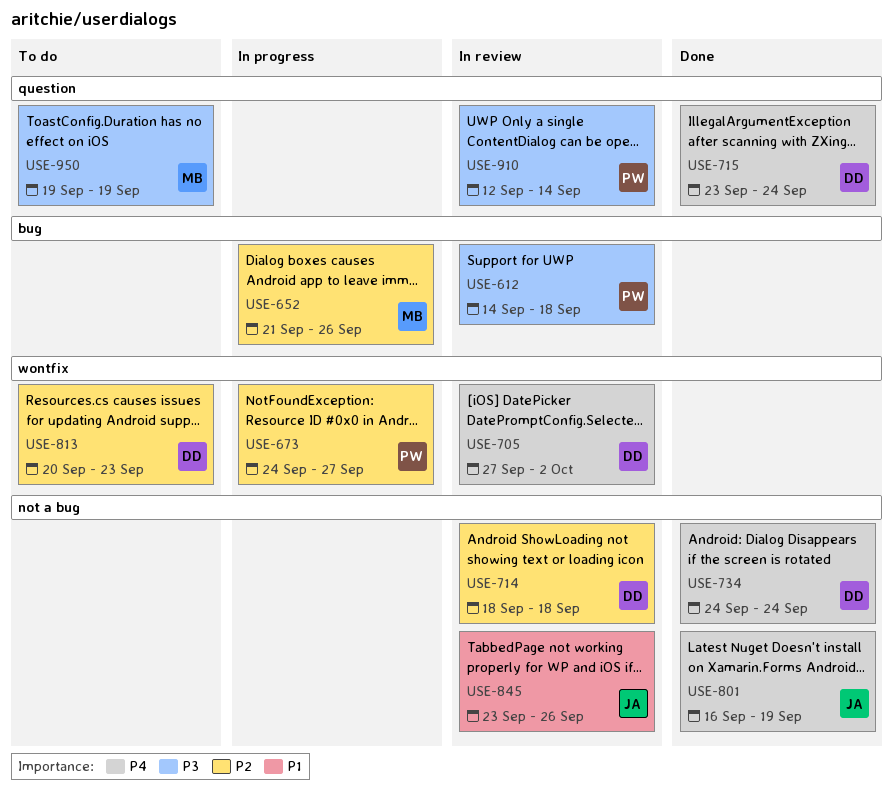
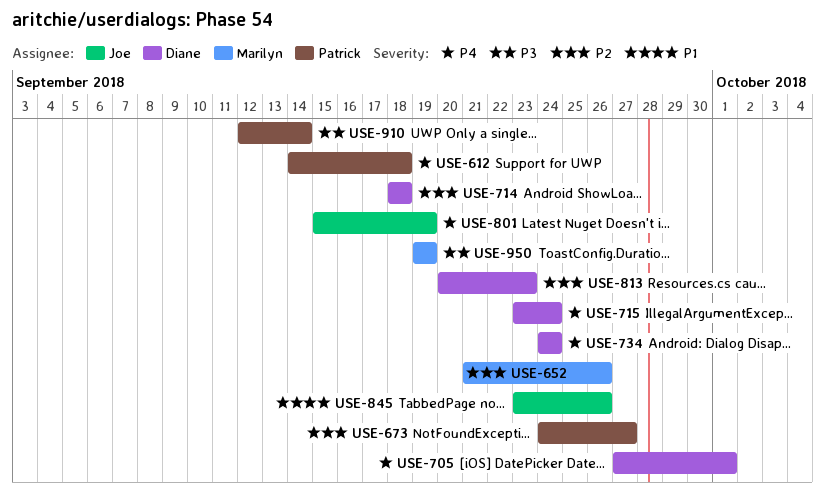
USE-612, priority: P3 -> P4
USE-705, due: Oct 2 -> Oct 1
USE-801, start: Sep 16 -> Sep 15

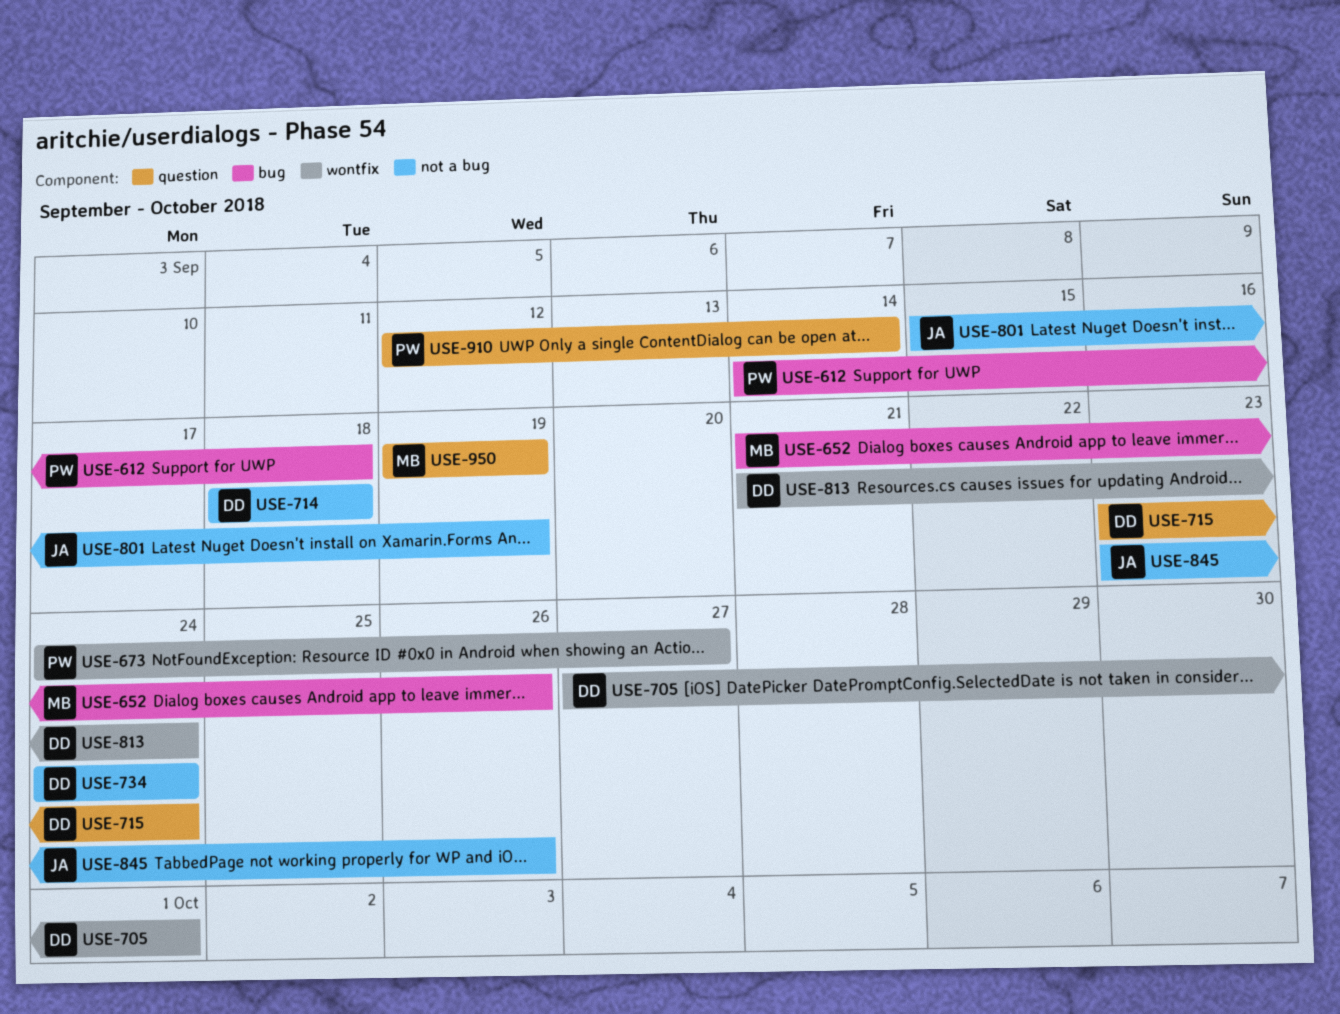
USE-813, start: Sep 20 -> Sep 21
USE-813, due: Sep 23 -> Sep 24

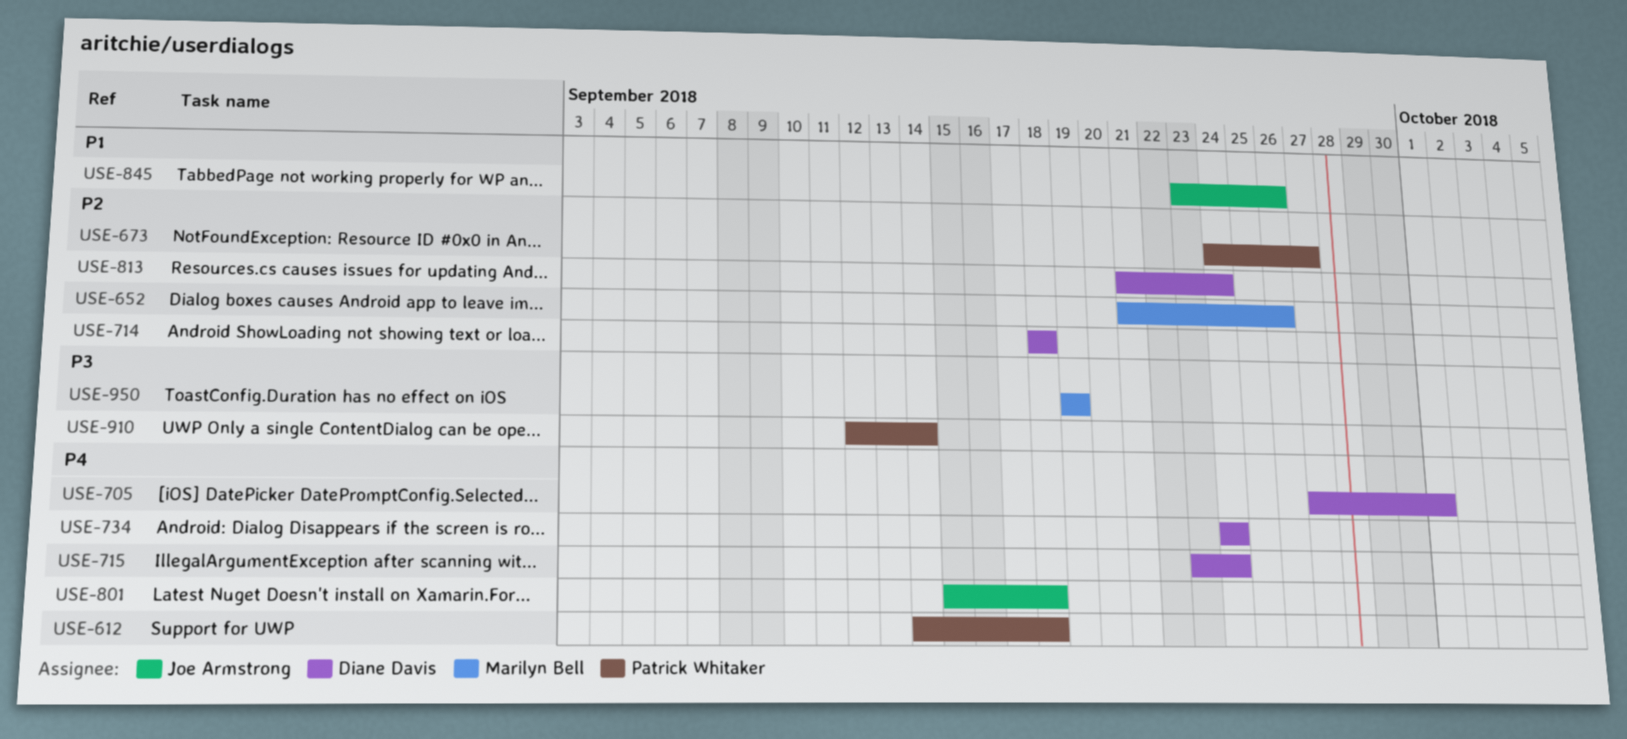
USE-801, due: Sep 19 -> Sep 18

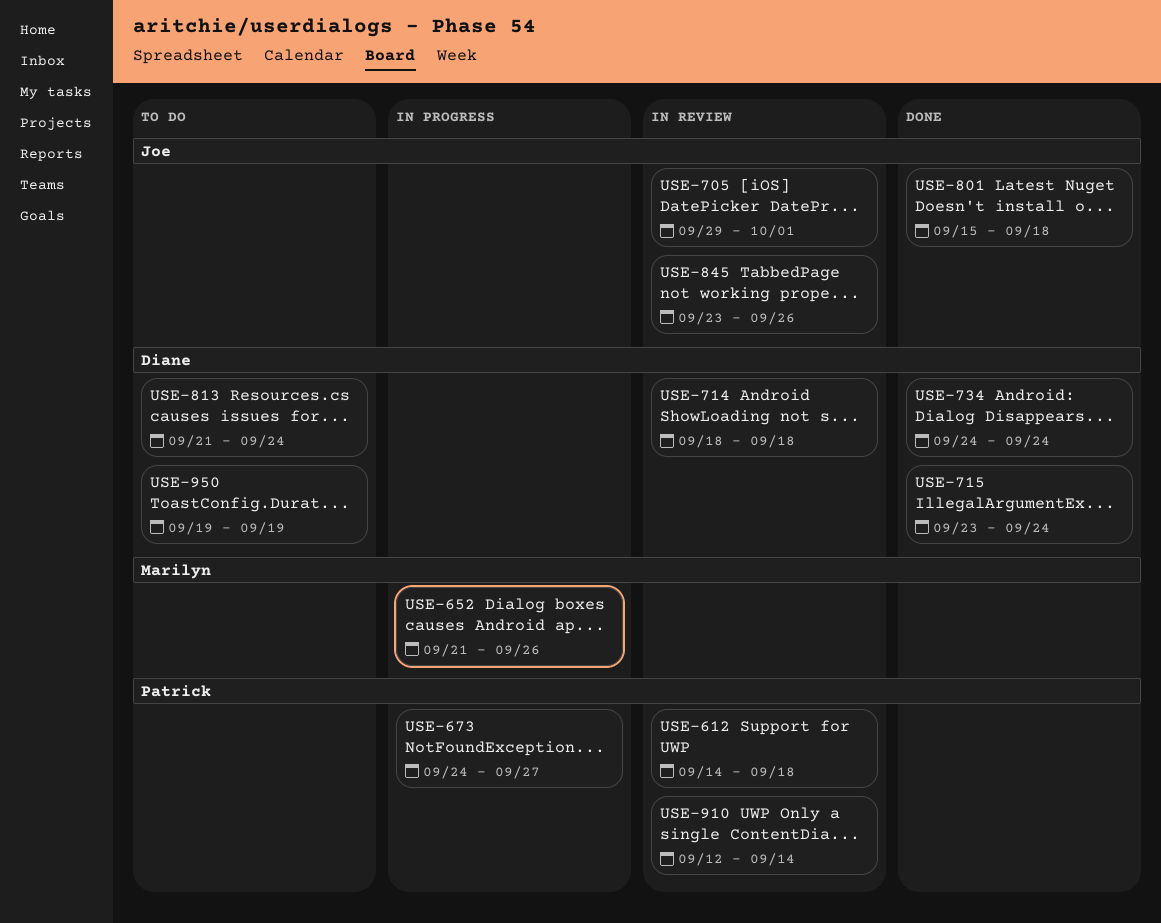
USE-705, owner: Diane Davis -> Joe Armstrong
USE-705, start: Sep 27 -> Sep 29
USE-950, owner: Marilyn Bell -> Diane Davis

